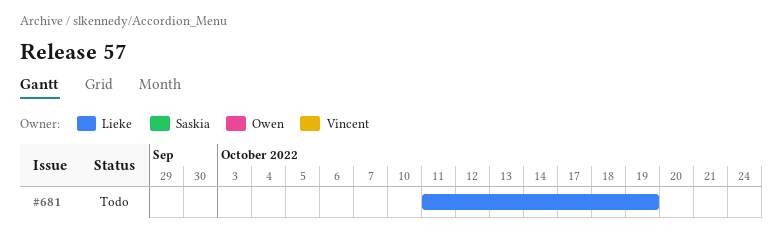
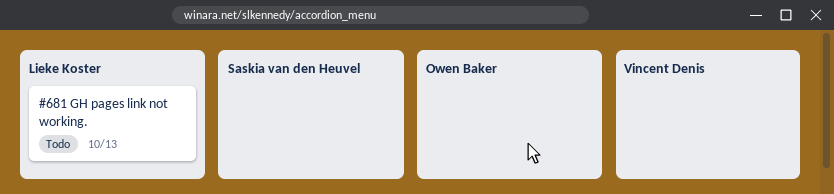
#681, due: Oct 19 -> Oct 13

